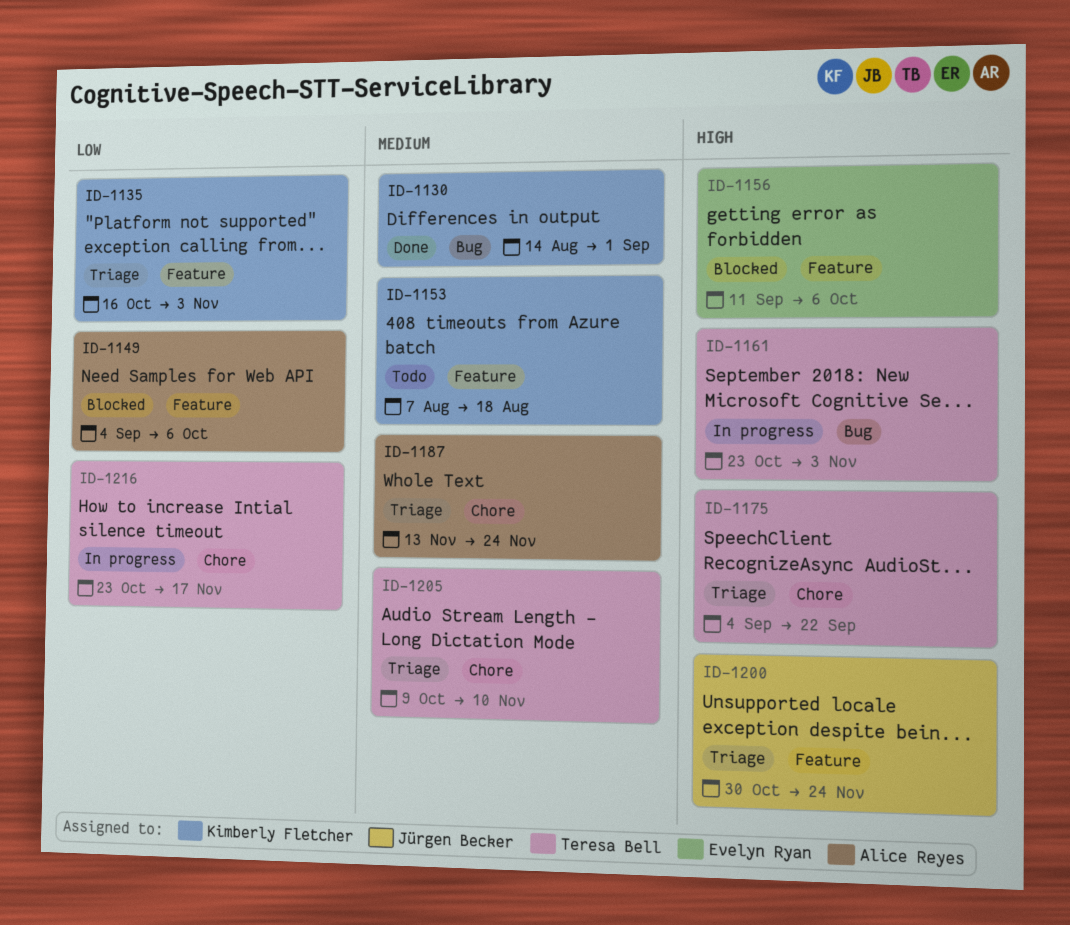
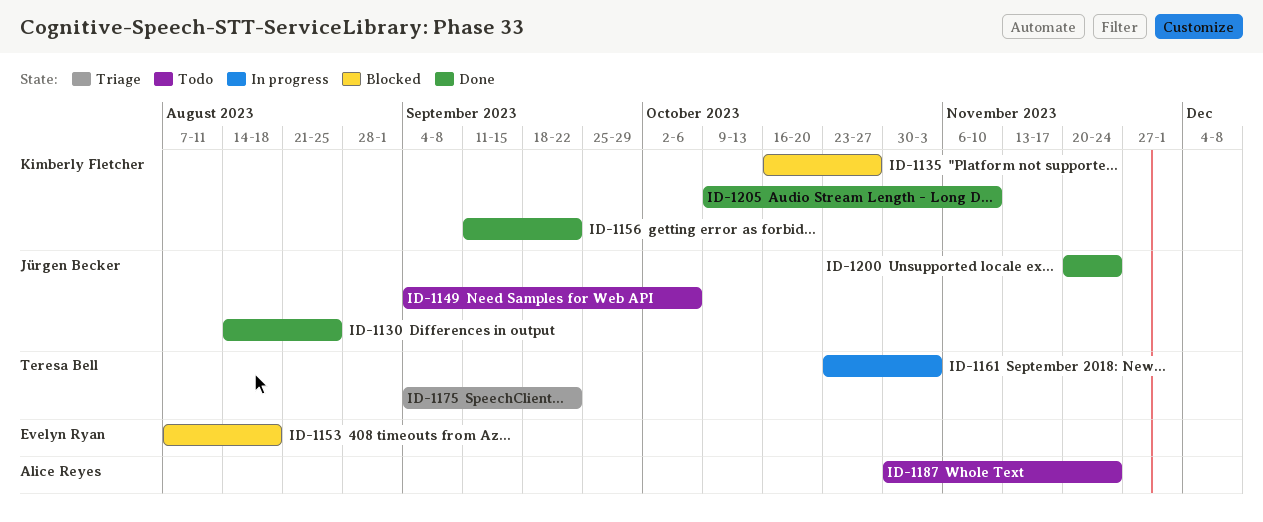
ID-1130, owner: Kimberly Fletcher -> Jürgen Becker
ID-1130, due: Sep 1 -> Aug 25
ID-1135, status: Triage -> Blocked
ID-1135, due: Nov 3 -> Oct 27
ID-1149, status: Blocked -> Todo
ID-1149, owner: Alice Reyes -> Jürgen Becker
ID-1153, status: Todo -> Blocked
ID-1153, owner: Kimberly Fletcher -> Evelyn Ryan
ID-1156, status: Blocked -> Done
ID-1156, owner: Evelyn Ryan -> Kimberly Fletcher
ID-1156, due: Oct 6 -> Sep 22
ID-1187, status: Triage -> Todo
ID-1187, start: Nov 13 -> Oct 30
ID-1200, status: Triage -> Done
ID-1200, start: Oct 30 -> Nov 20
ID-1205, status: Triage -> Done
ID-1205, owner: Teresa Bell -> Kimberly Fletcher
ID-1216: present -> none

